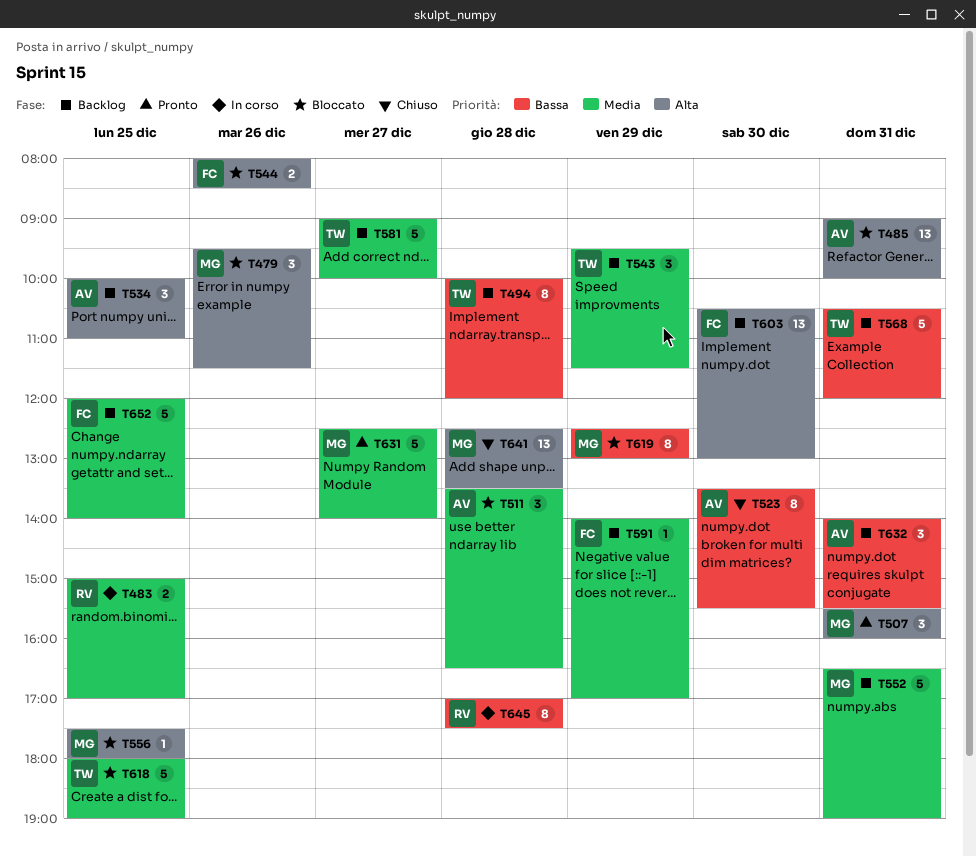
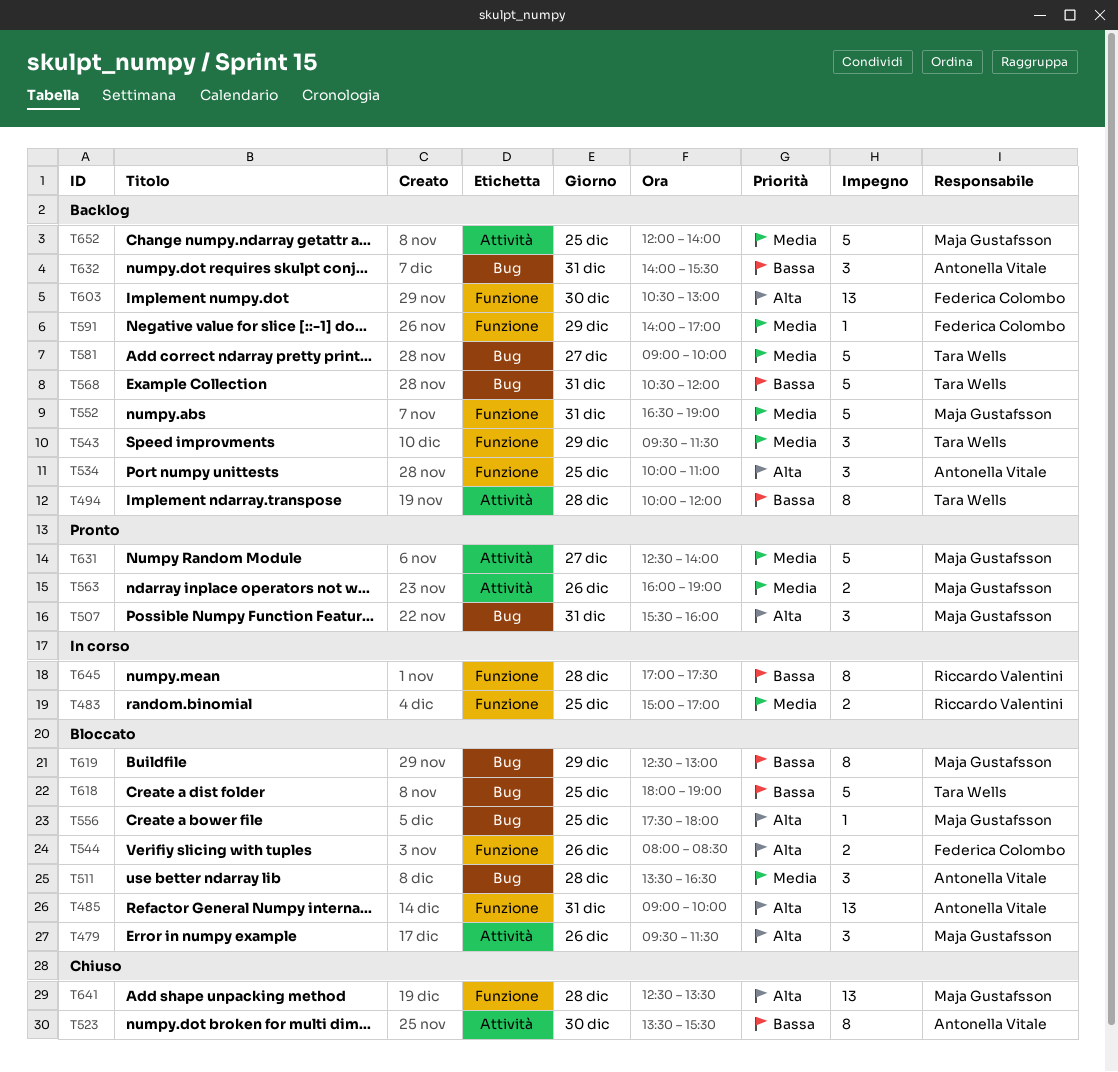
T563: none -> present
T618, priority: Media -> Bassa
T652, owner: Federica Colombo -> Maja Gustafsson

